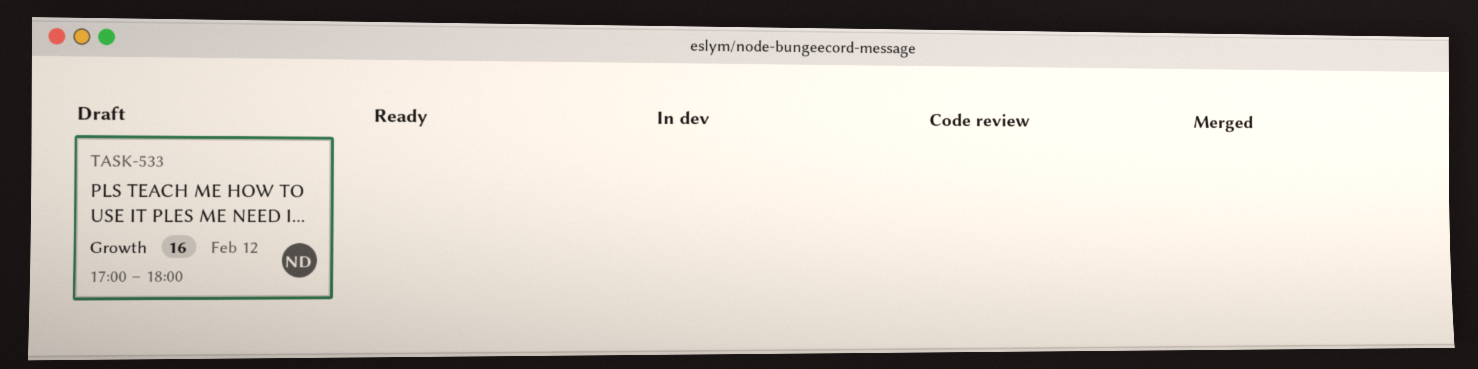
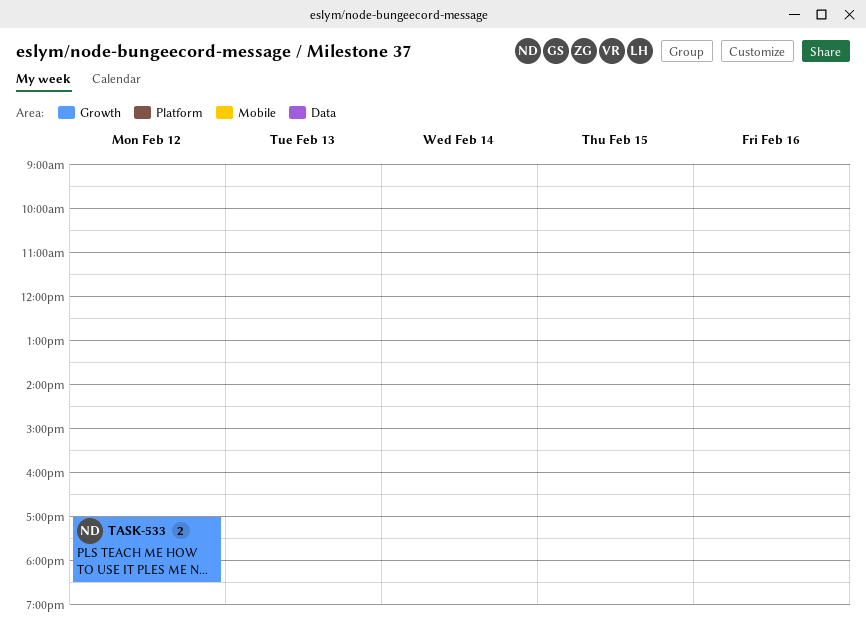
TASK-533, estimate: 16 -> 2
TASK-533, ends: 18:00 -> 18:30

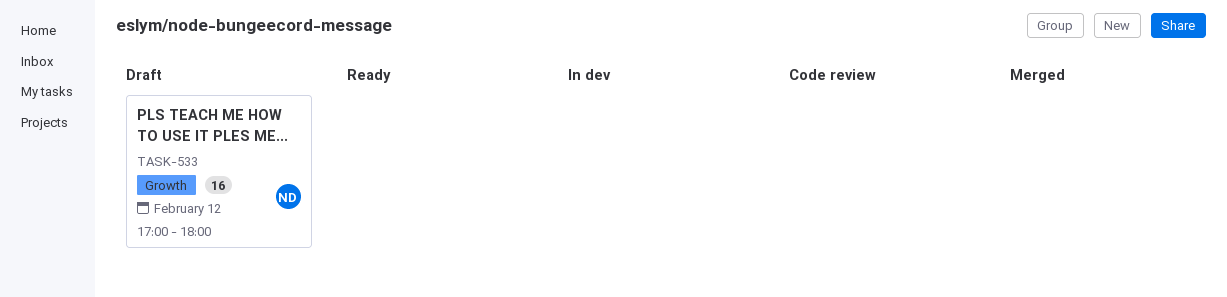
TASK-533, estimate: 2 -> 16
TASK-533, ends: 18:30 -> 18:00

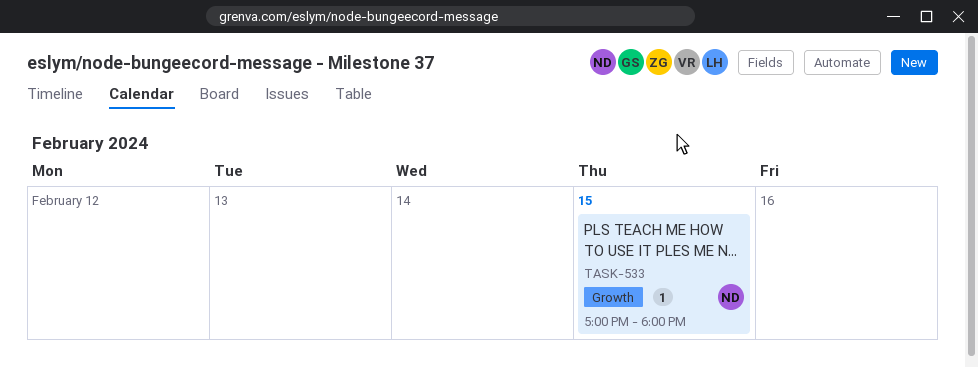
TASK-533, estimate: 16 -> 1
TASK-533, day: Feb 12 -> Feb 15

